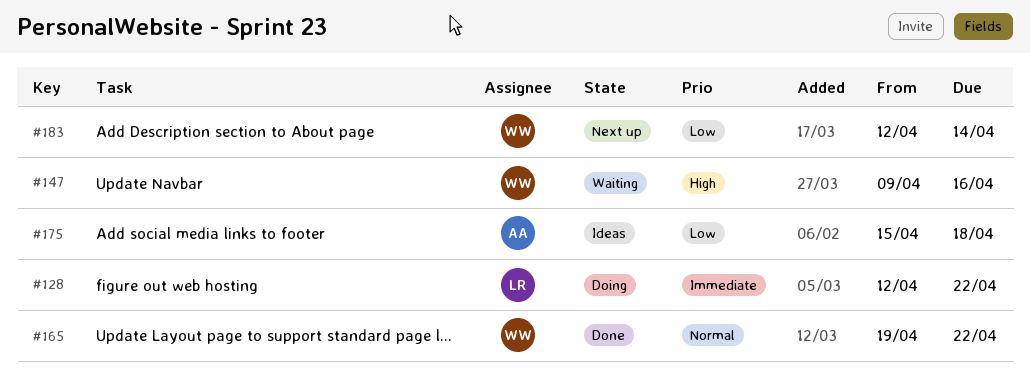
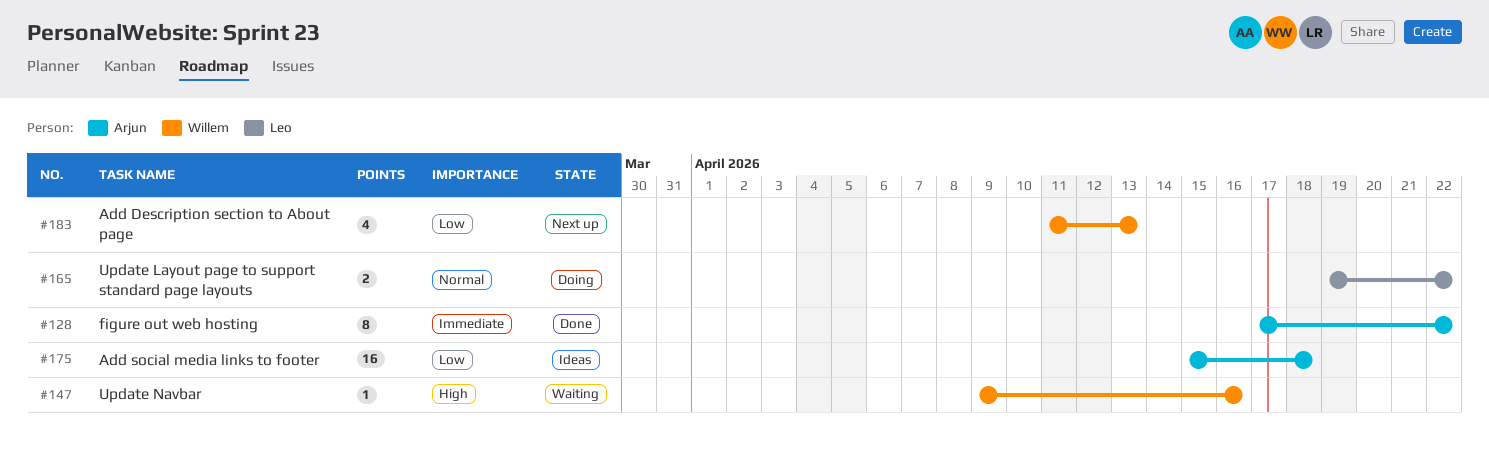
#128, status: Doing -> Done
#128, owner: Leo -> Arjun
#128, start: Apr 12 -> Apr 17
#165, status: Done -> Doing
#165, owner: Willem -> Leo
#183, start: Apr 12 -> Apr 11
#183, due: Apr 14 -> Apr 13

